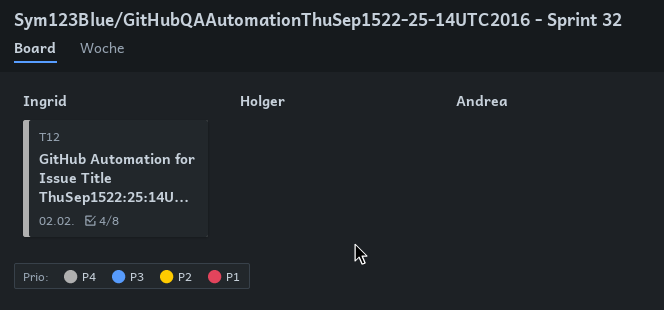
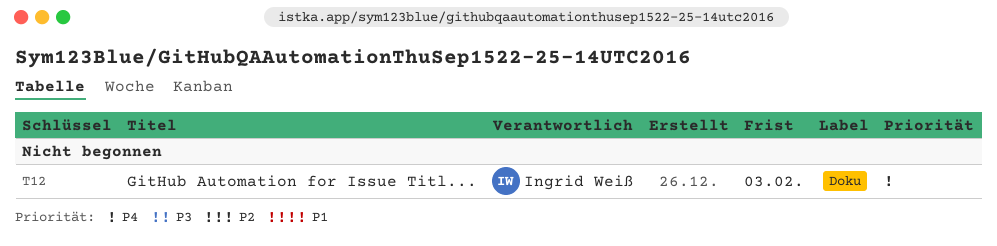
T12, due: Feb 2 -> Feb 3

